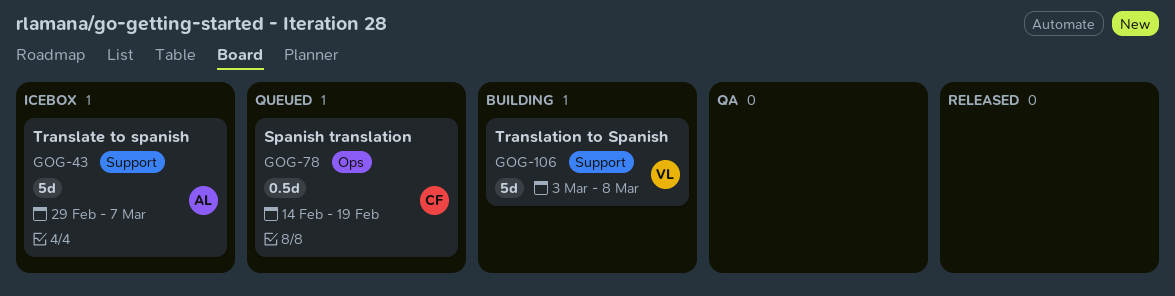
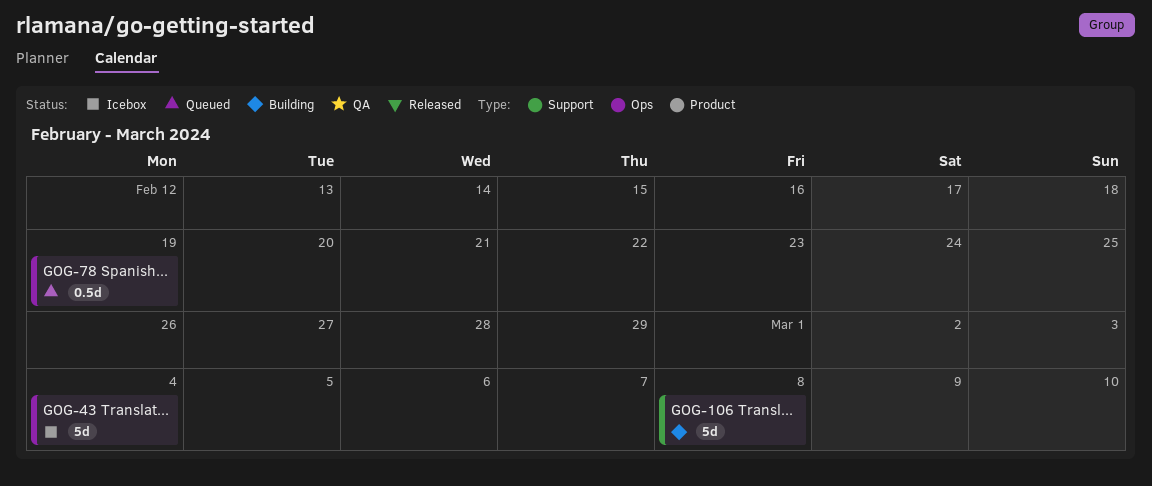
GOG-43, label: Support -> Ops
GOG-43, due: Mar 7 -> Mar 4

